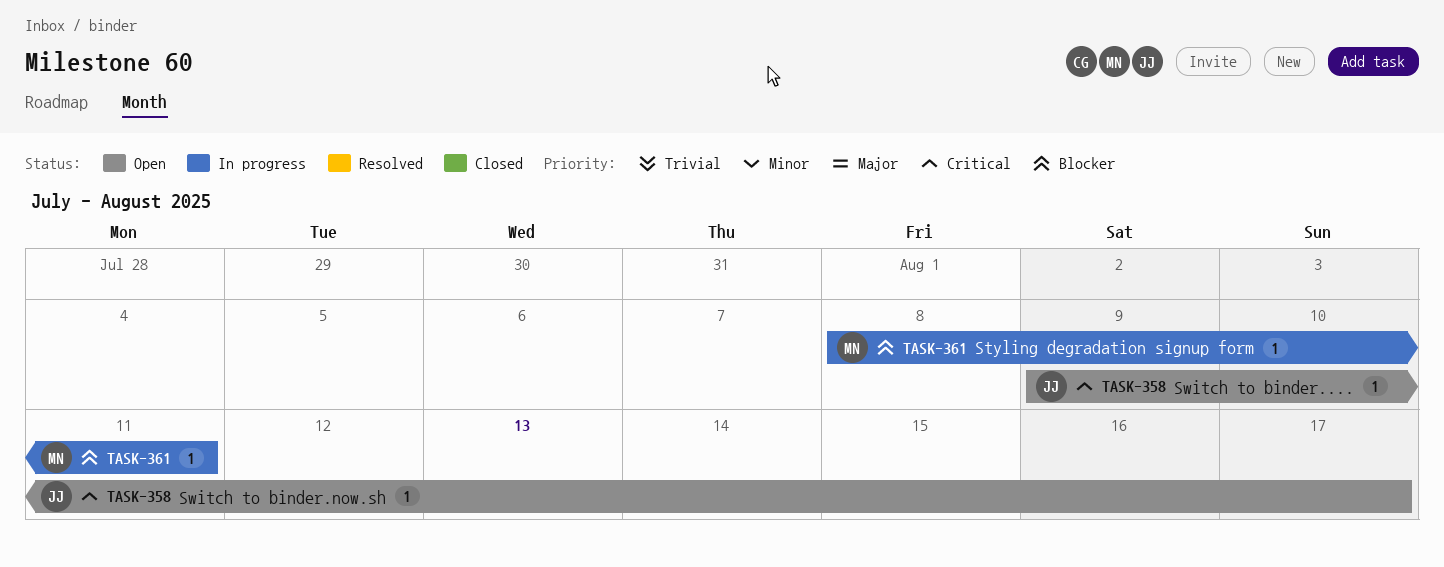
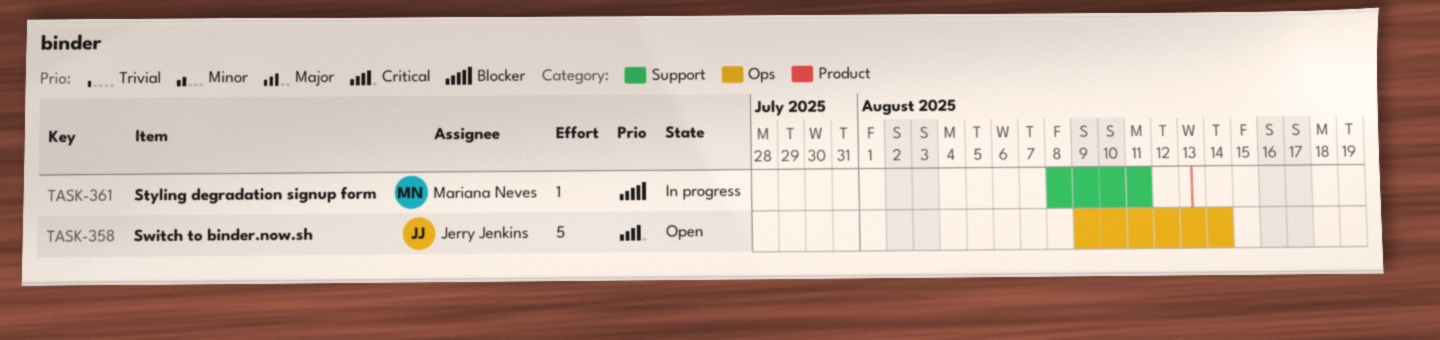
TASK-358, estimate: 1 -> 5
TASK-358, due: Aug 17 -> Aug 14

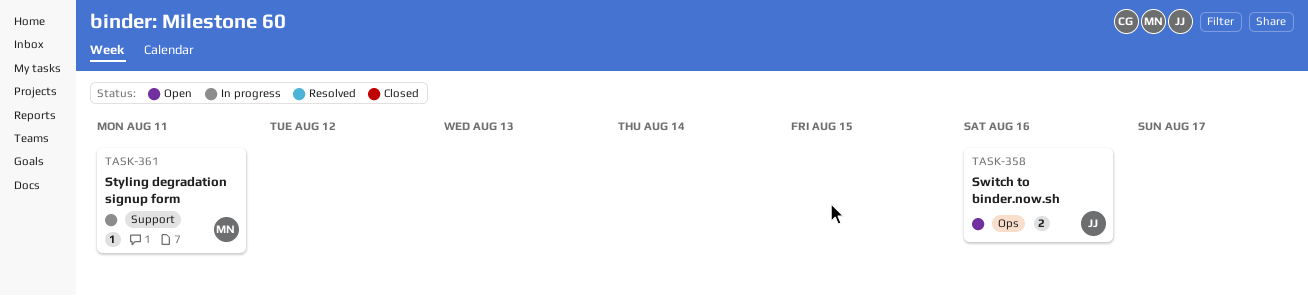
TASK-358, estimate: 5 -> 2
TASK-358, due: Aug 14 -> Aug 16

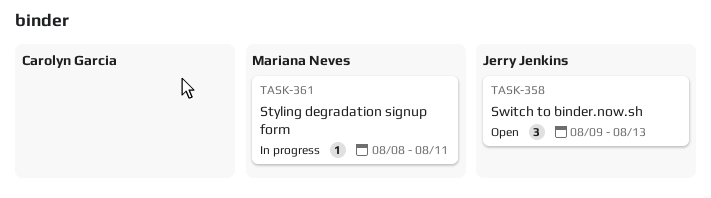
TASK-358, estimate: 2 -> 3
TASK-358, due: Aug 16 -> Aug 13

